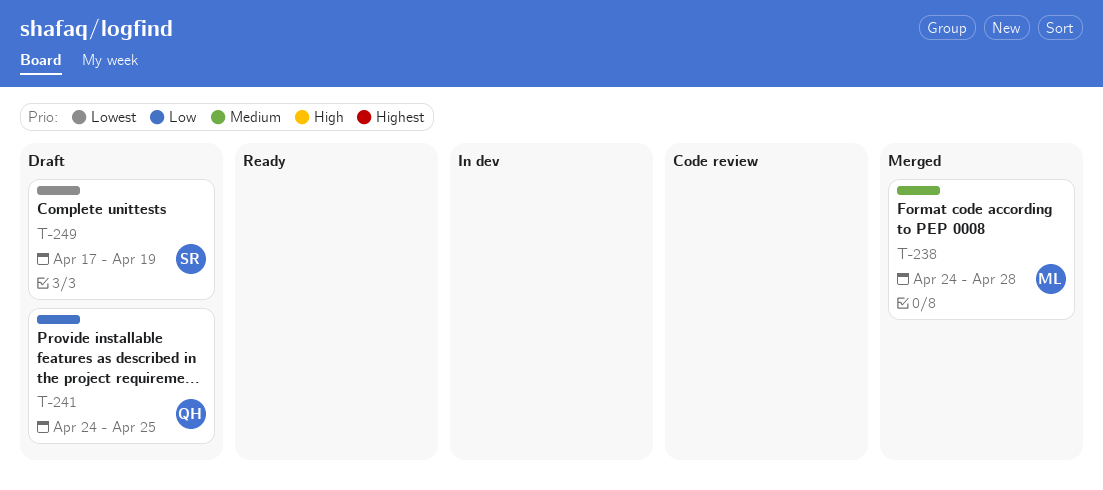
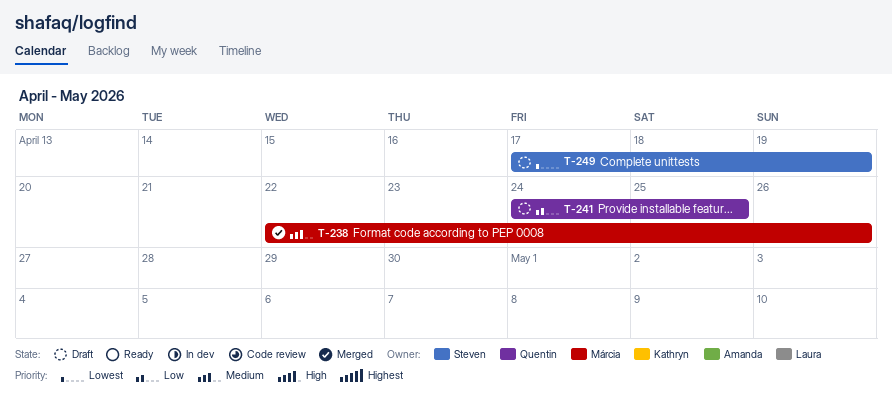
T-238, start: Apr 24 -> Apr 22
T-238, due: Apr 28 -> Apr 26

